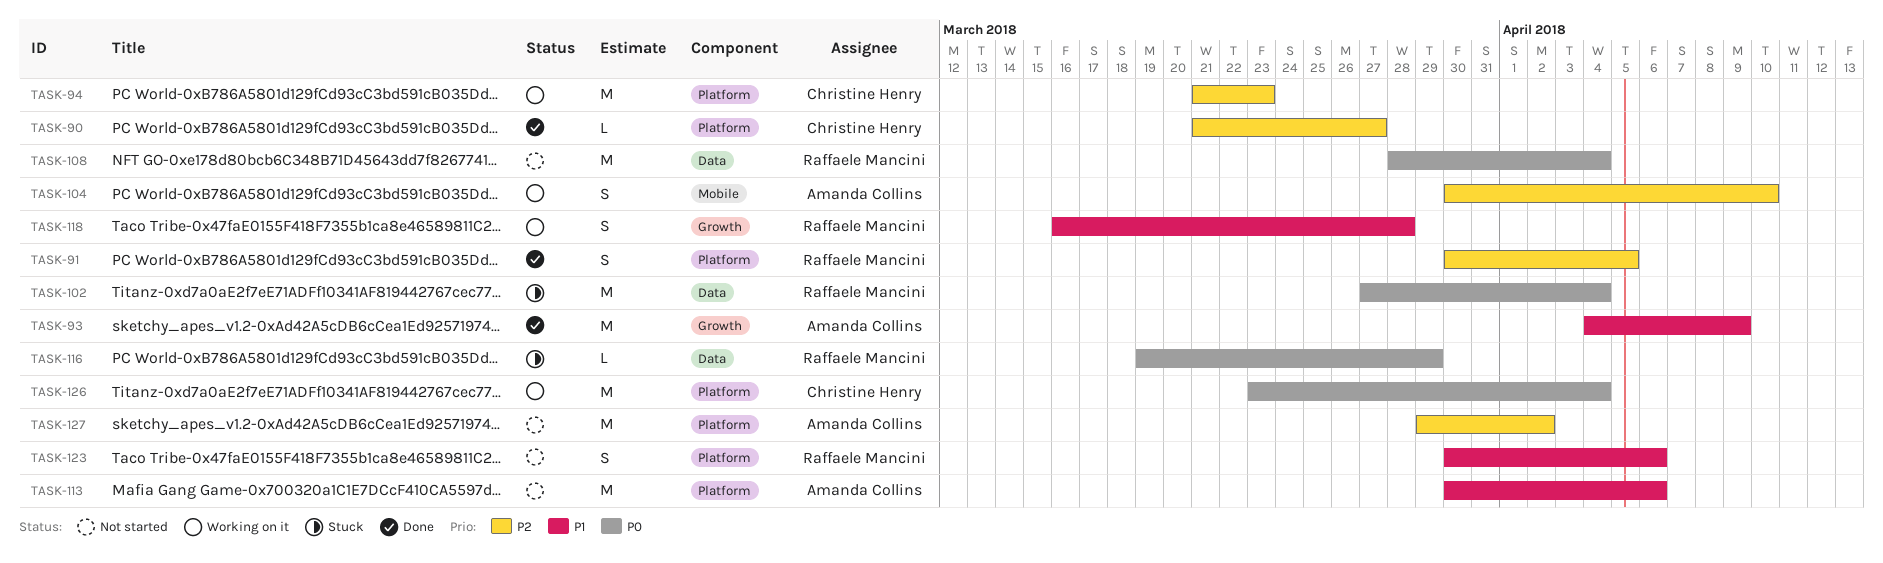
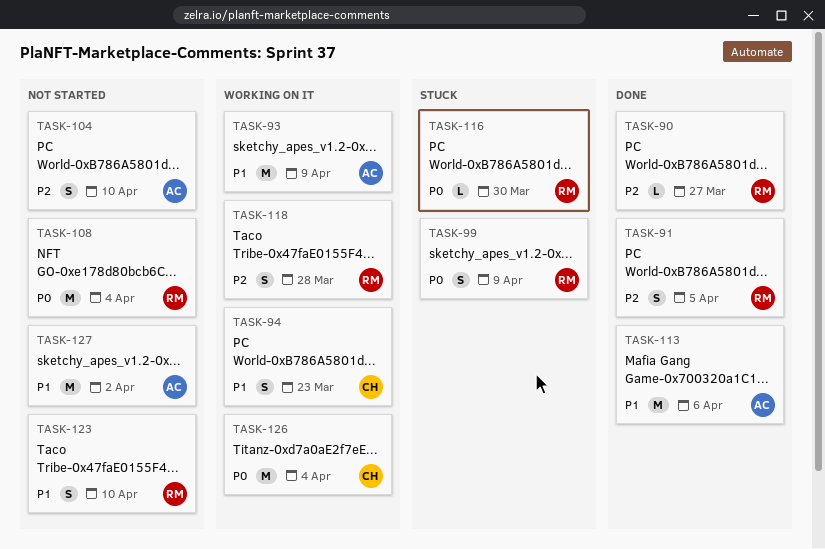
TASK-90, owner: Christine Henry -> Raffaele Mancini
TASK-93, status: Done -> Working on it
TASK-94, priority: P2 -> P1
TASK-94, estimate: M -> S
TASK-99: none -> present
TASK-102: present -> none
TASK-104, status: Working on it -> Not started
TASK-113, status: Not started -> Done
TASK-116, due: Mar 29 -> Mar 30
TASK-118, priority: P1 -> P2
TASK-123, due: Apr 6 -> Apr 10
TASK-127, priority: P2 -> P1

